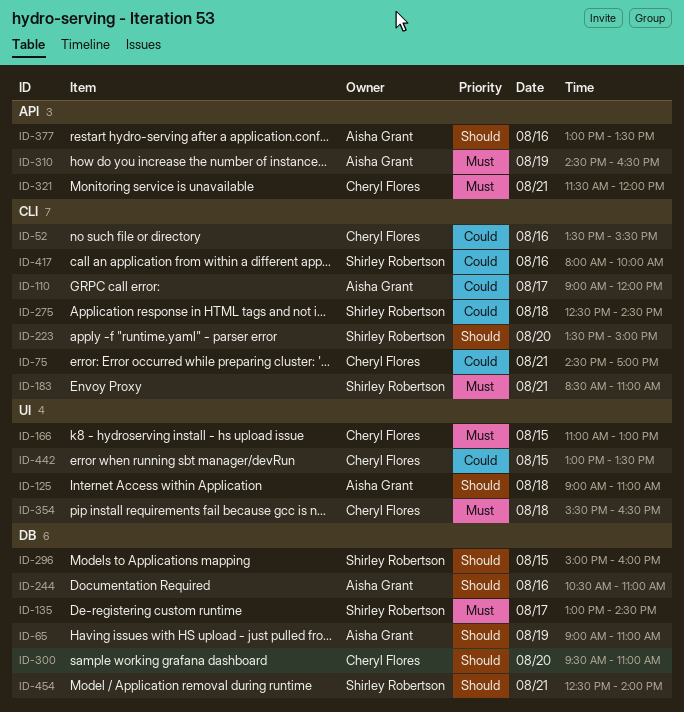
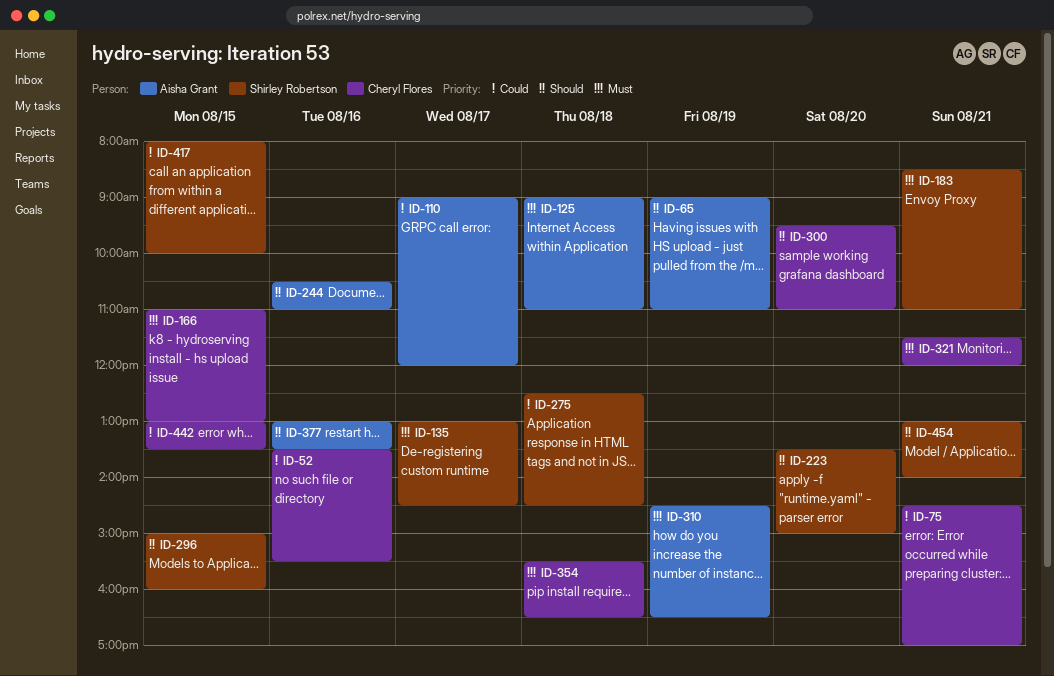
ID-125, priority: Should -> Must
ID-417, day: Aug 16 -> Aug 15
ID-454, begins: 12:30 -> 13:00

